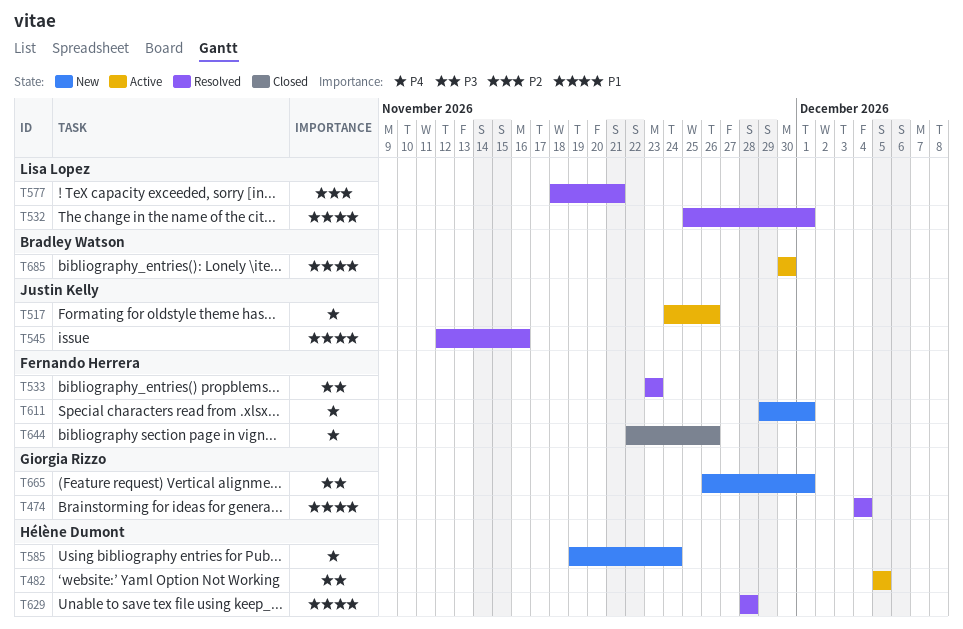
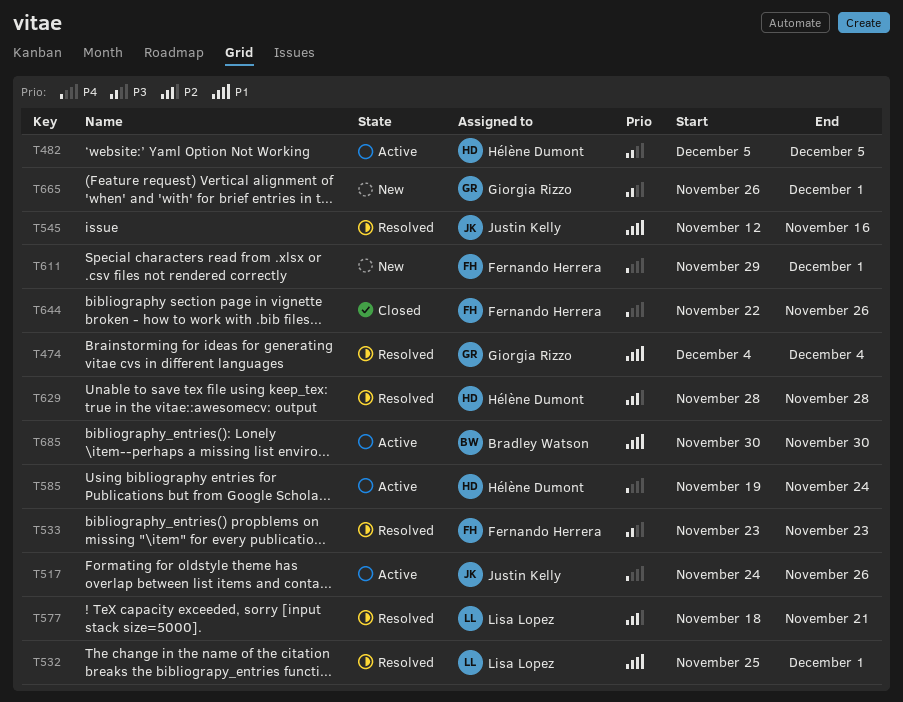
T585, status: New -> Active
T629, priority: P1 -> P2

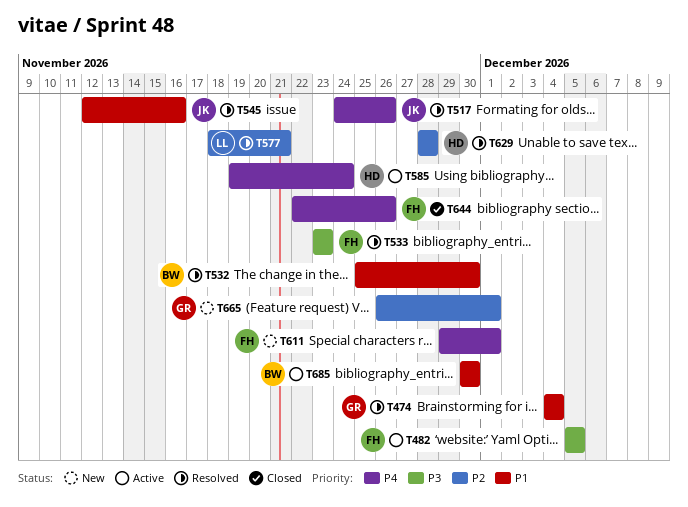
T482, owner: Hélène Dumont -> Fernando Herrera
T517, status: Active -> Resolved
T532, owner: Lisa Lopez -> Bradley Watson
T532, due: Dec 1 -> Nov 30
T665, priority: P3 -> P2

